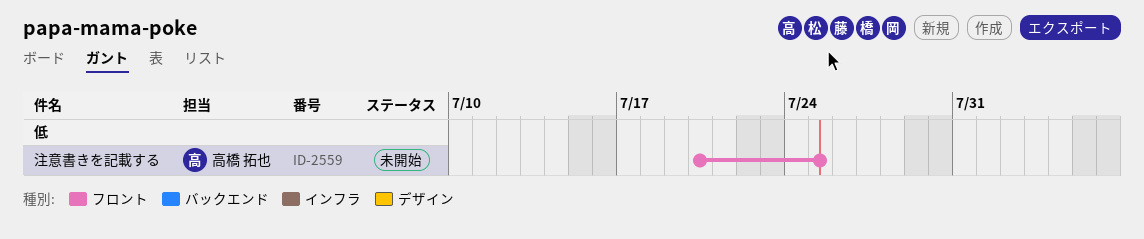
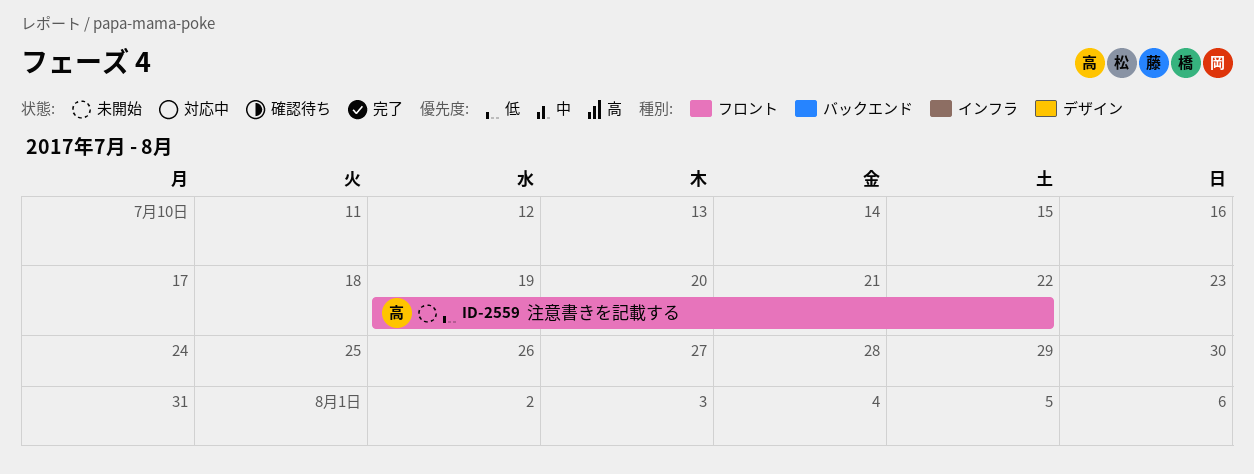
ID-2559, start: Jul 20 -> Jul 19
ID-2559, due: Jul 25 -> Jul 22

